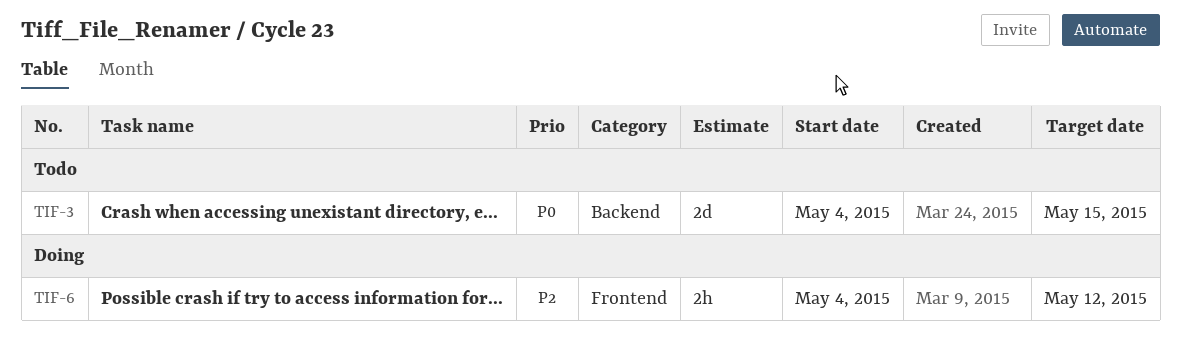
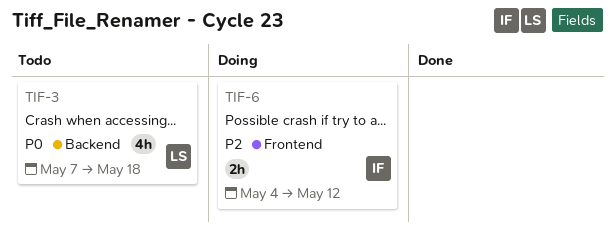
TIF-3, estimate: 2d -> 4h
TIF-3, start: May 4 -> May 7
TIF-3, due: May 15 -> May 18

